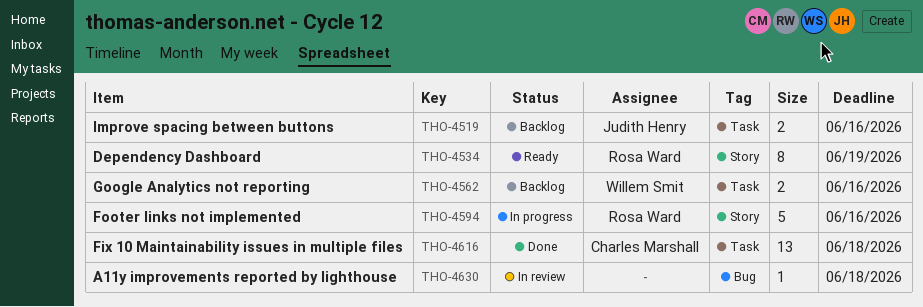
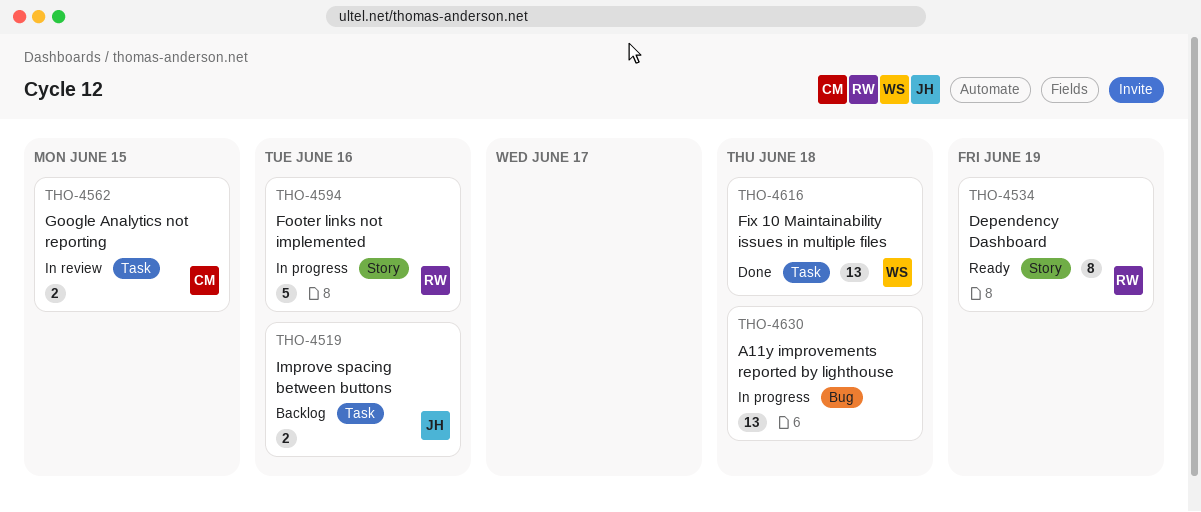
THO-4562, status: Backlog -> In review
THO-4562, owner: Willem Smit -> Charles Marshall
THO-4562, due: Jun 16 -> Jun 15
THO-4616, owner: Charles Marshall -> Willem Smit
THO-4630, status: In review -> In progress
THO-4630, estimate: 1 -> 13

